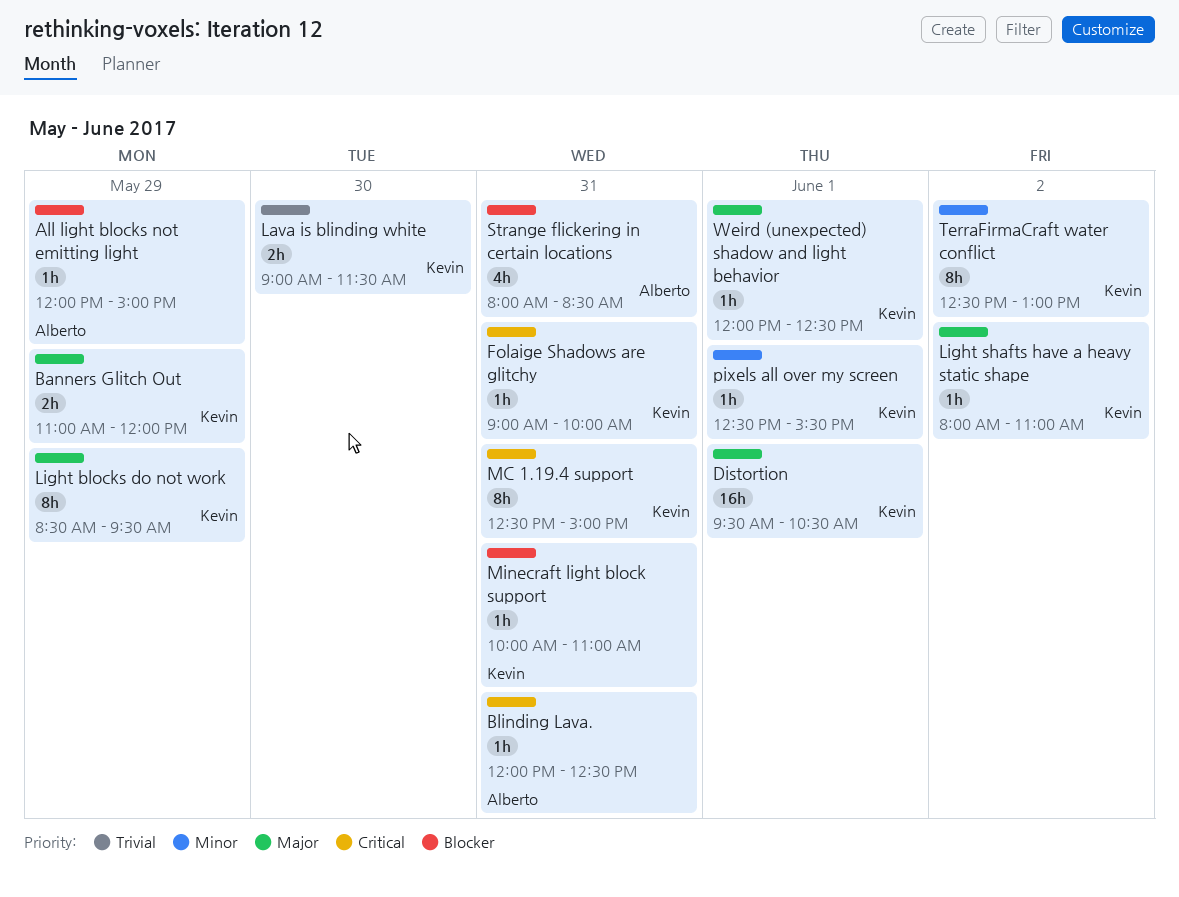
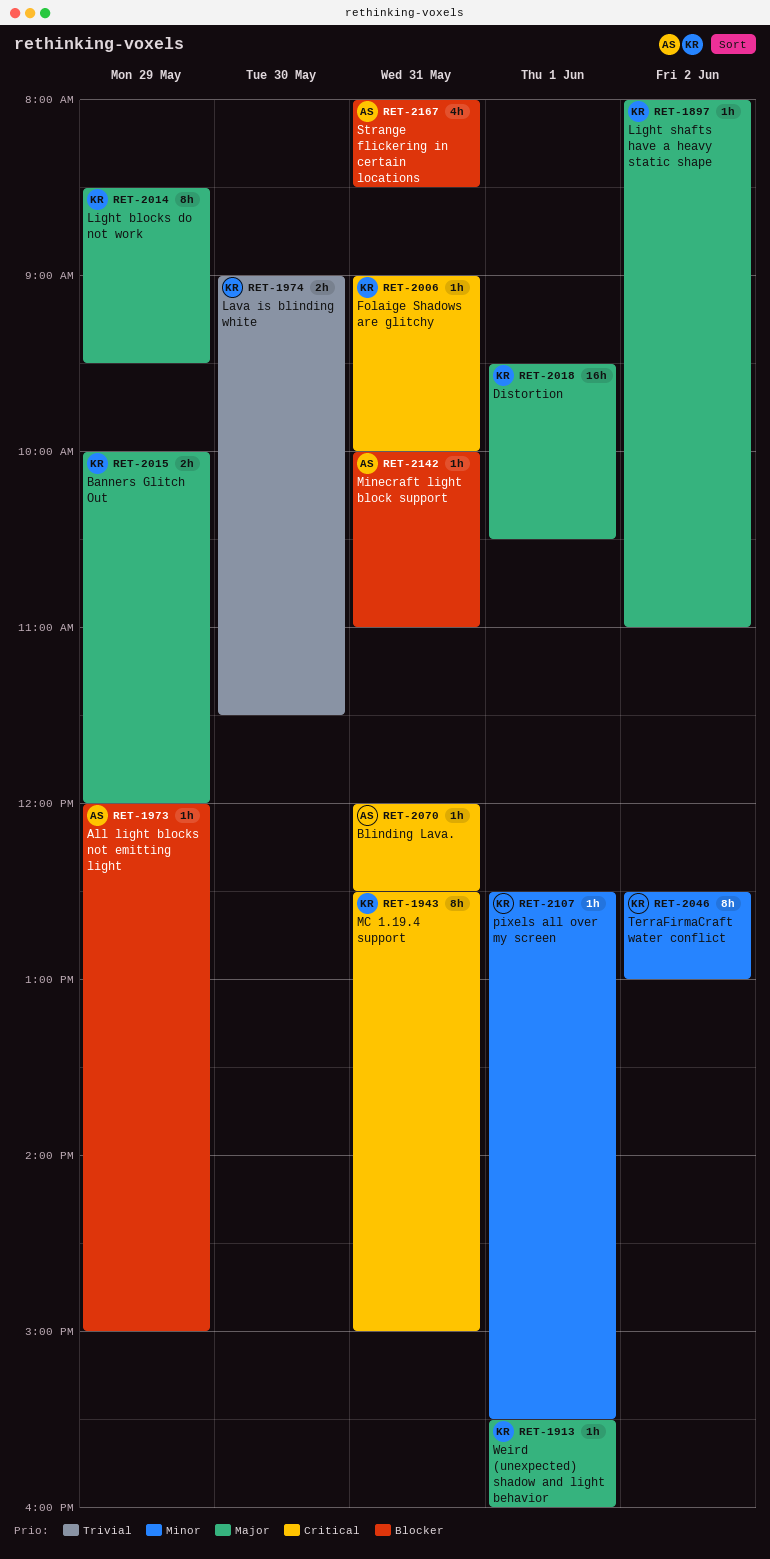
Banners Glitch Out, begins: 11:00 -> 10:00
Minecraft light block support, owner: Kevin -> Alberto
Weird (unexpected) shadow and light behavior, begins: 12:00 -> 15:30
Weird (unexpected) shadow and light behavior, ends: 12:30 -> 16:00

